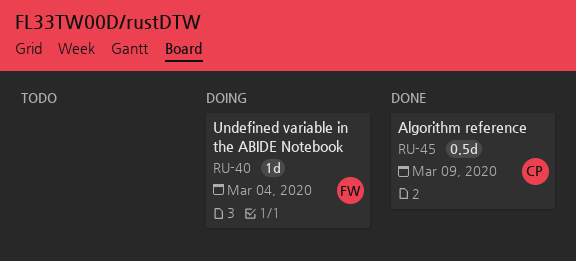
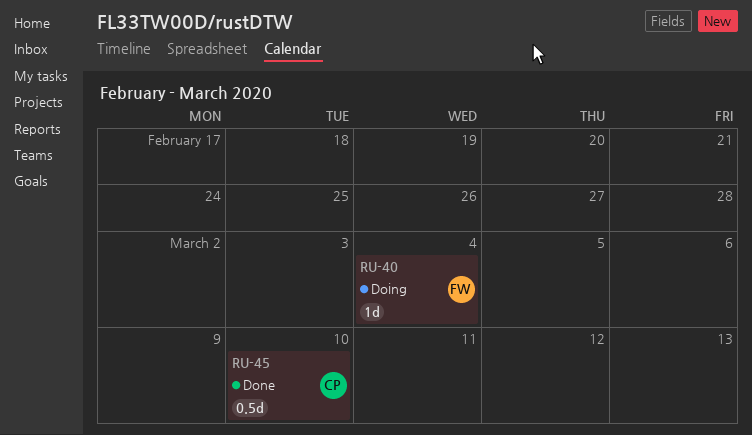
RU-45, due: Mar 9 -> Mar 10

